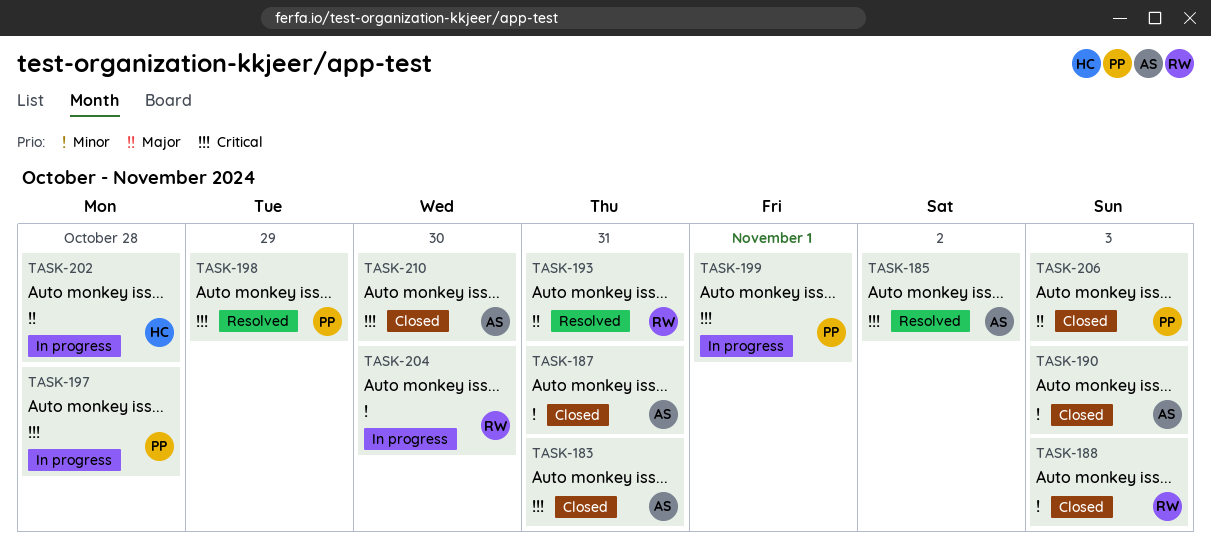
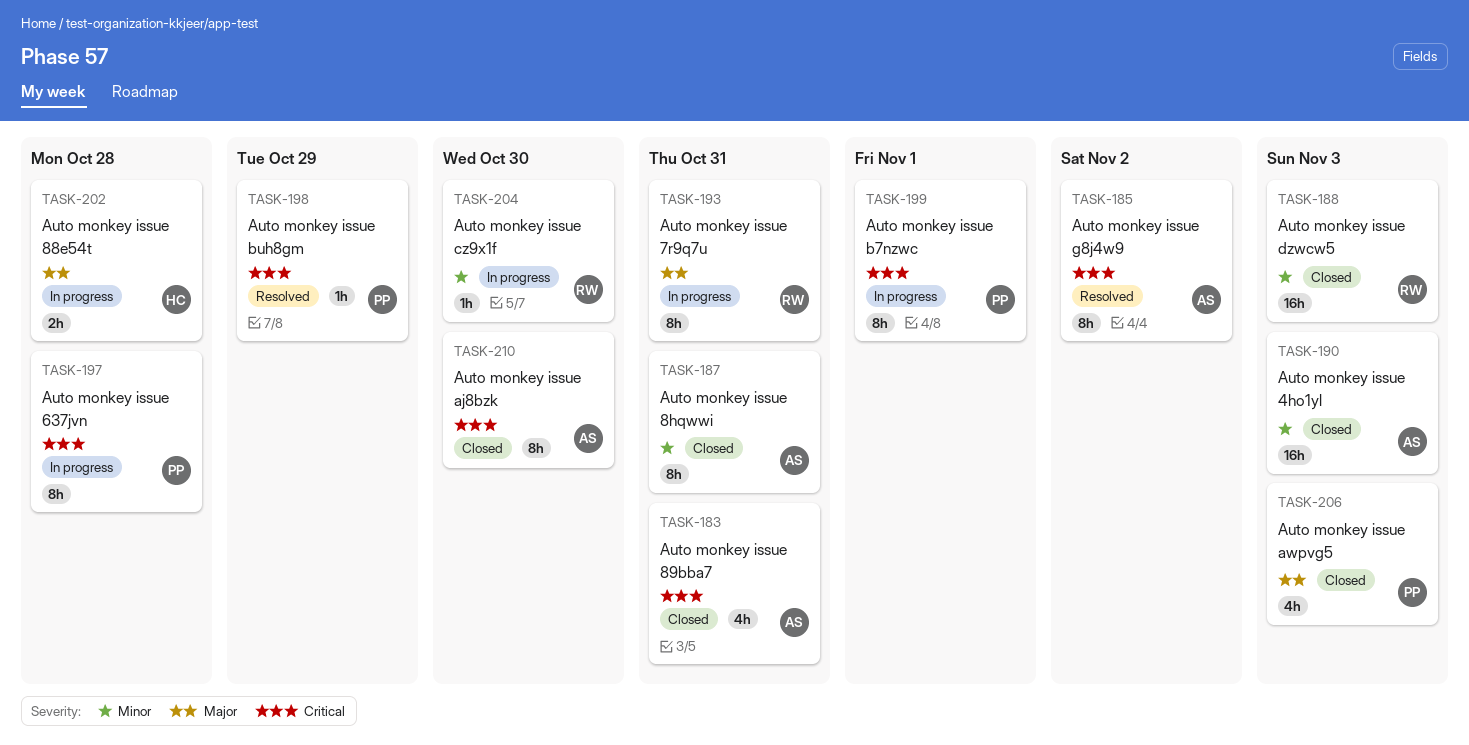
TASK-193, status: Resolved -> In progress

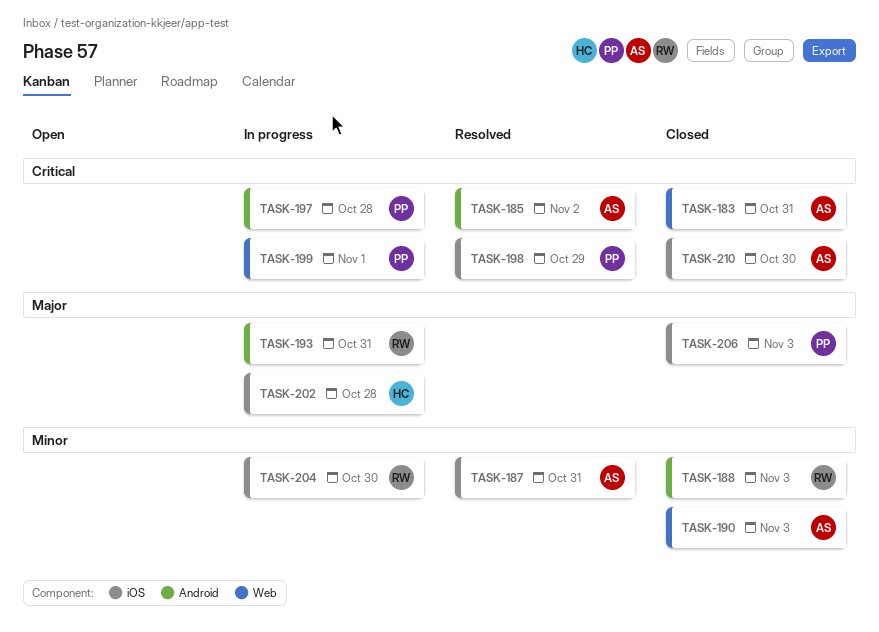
TASK-187, status: Closed -> Resolved

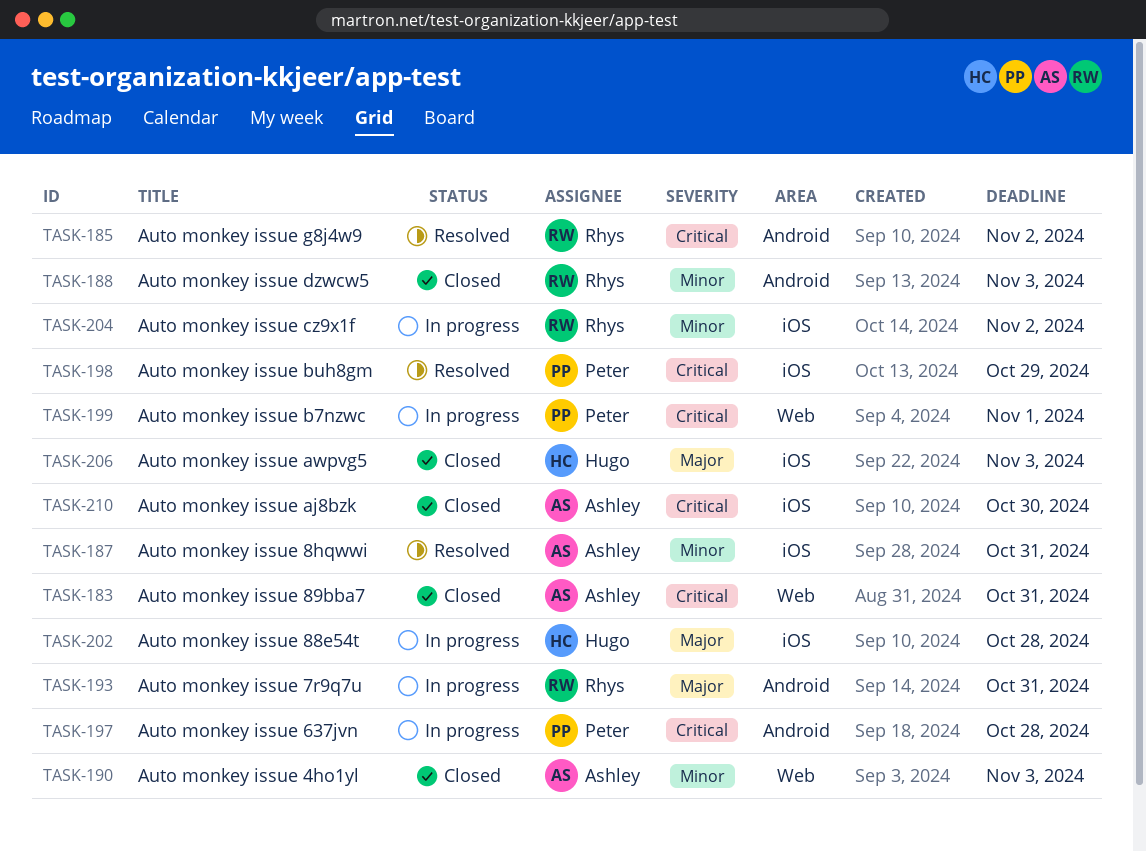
TASK-185, owner: Ashley -> Rhys
TASK-204, due: Oct 30 -> Nov 2
TASK-206, owner: Peter -> Hugo

